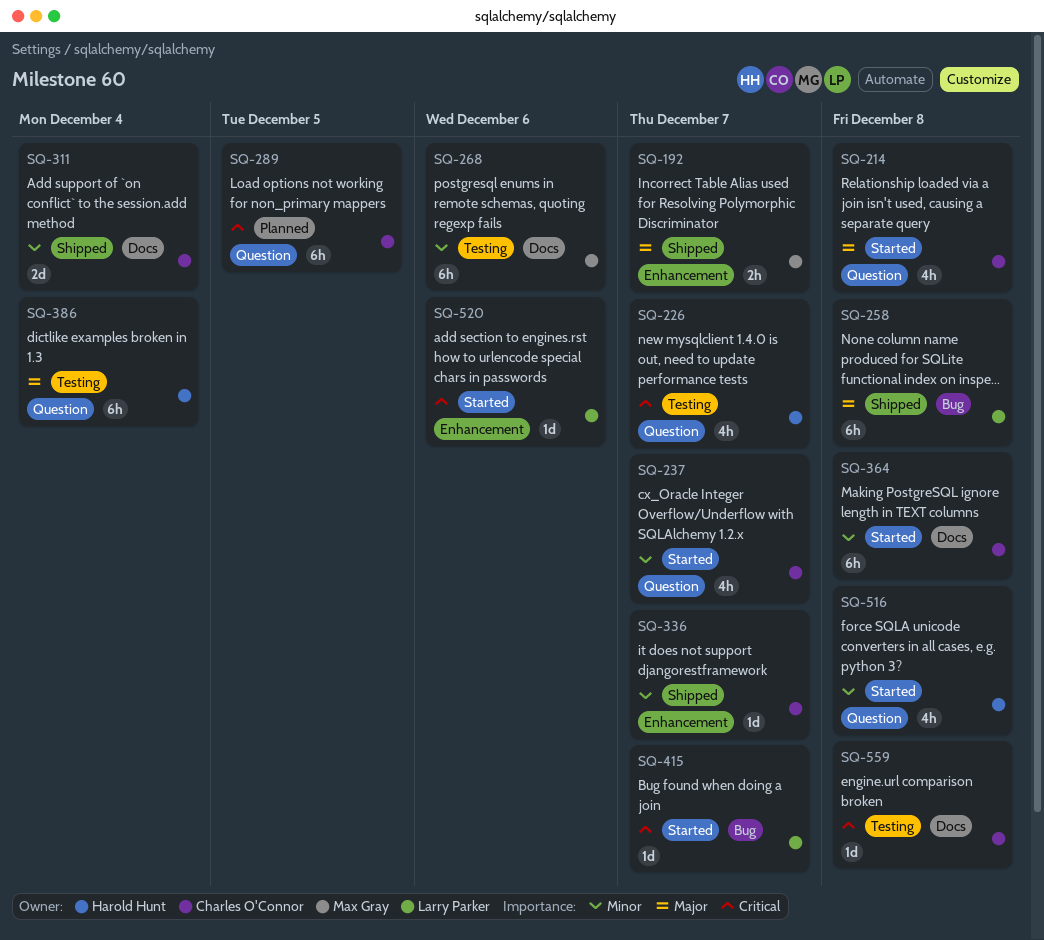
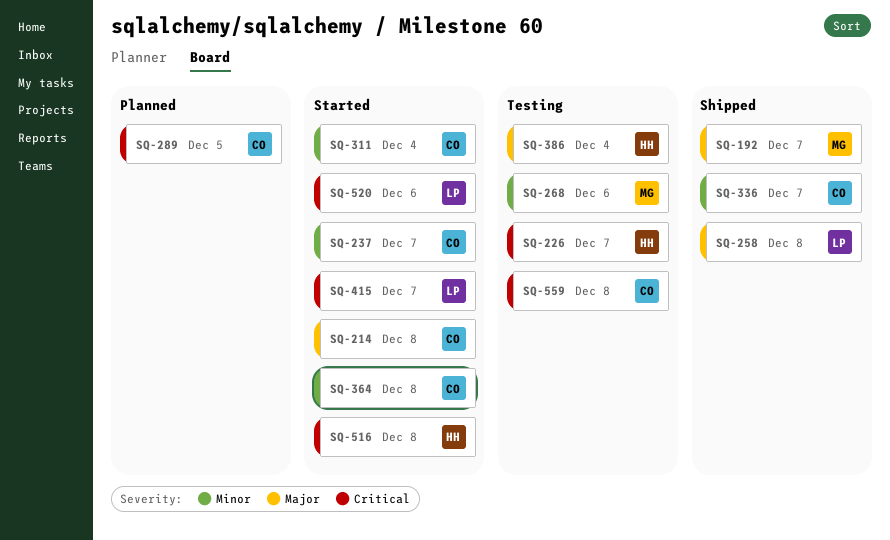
SQ-311, status: Shipped -> Started
SQ-516, priority: Minor -> Critical

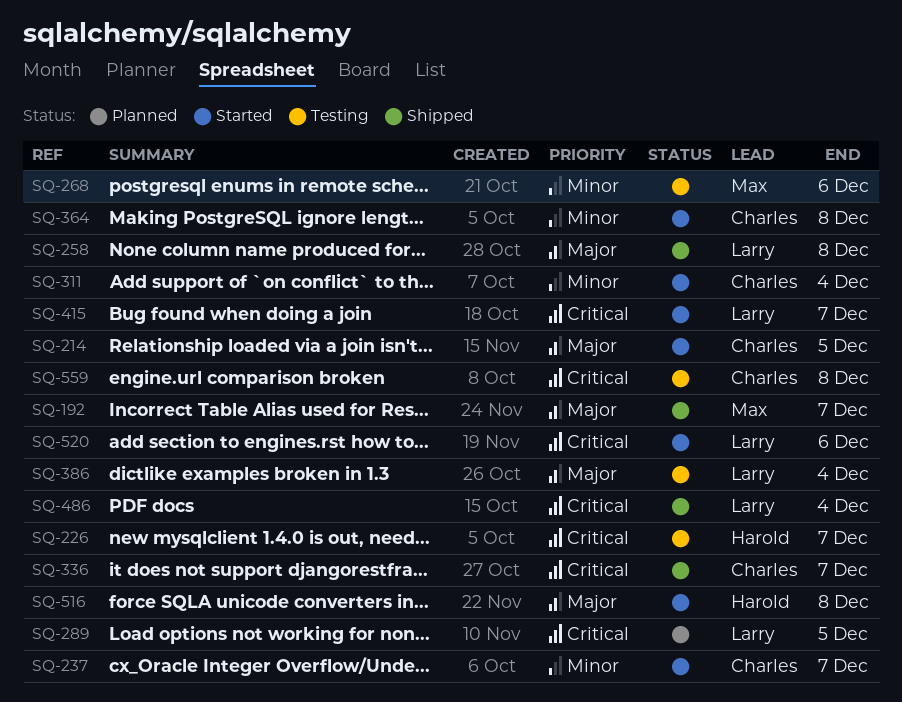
SQ-214, due: Dec 8 -> Dec 5
SQ-289, owner: Charles -> Larry
SQ-336, priority: Minor -> Critical
SQ-386, owner: Harold -> Larry
SQ-486: none -> present
SQ-516, priority: Critical -> Major

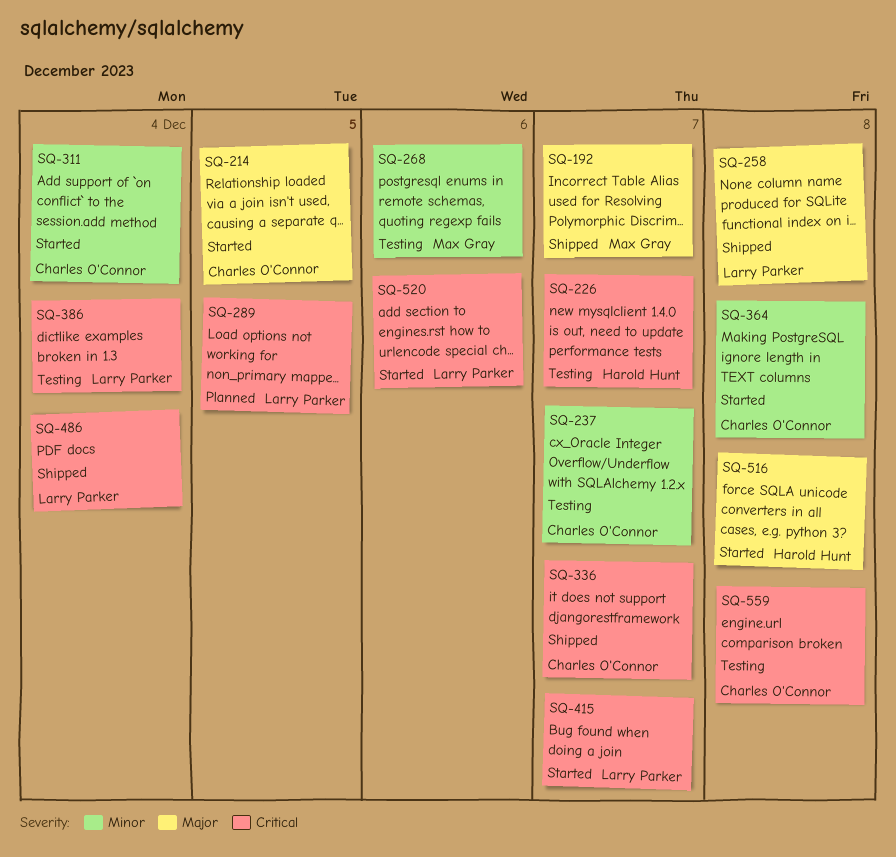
SQ-237, status: Started -> Testing
SQ-386, priority: Major -> Critical

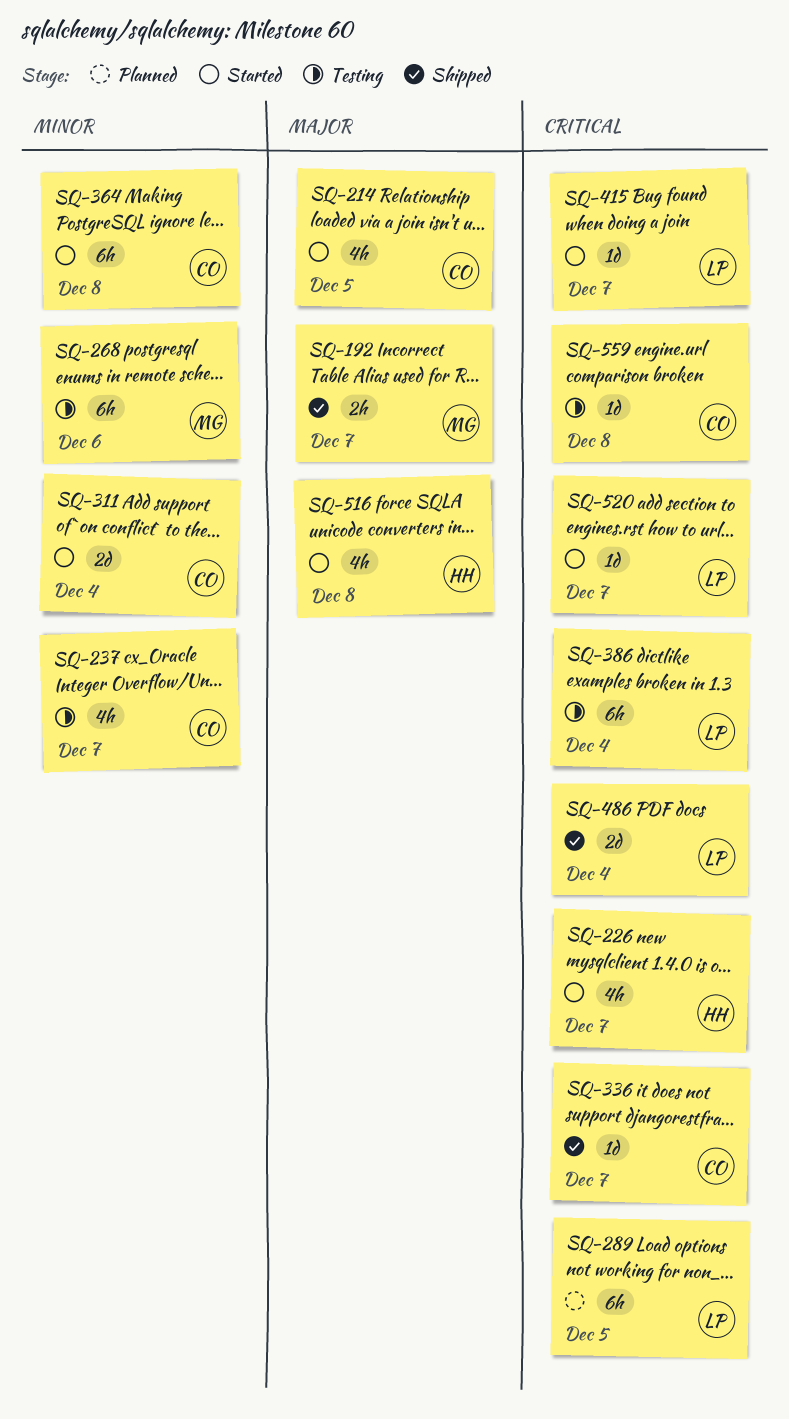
SQ-226, status: Testing -> Started
SQ-258: present -> none
SQ-520, due: Dec 6 -> Dec 7

